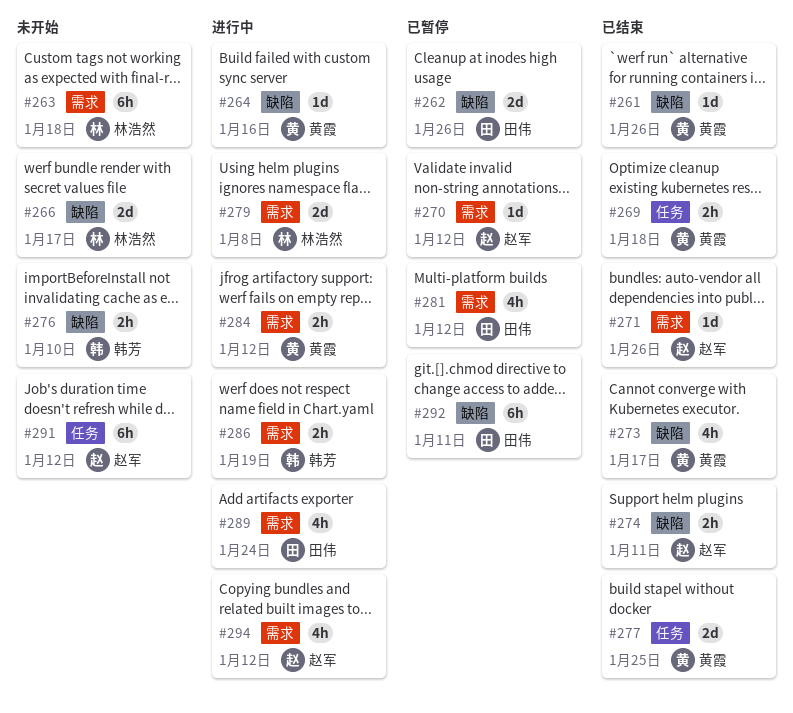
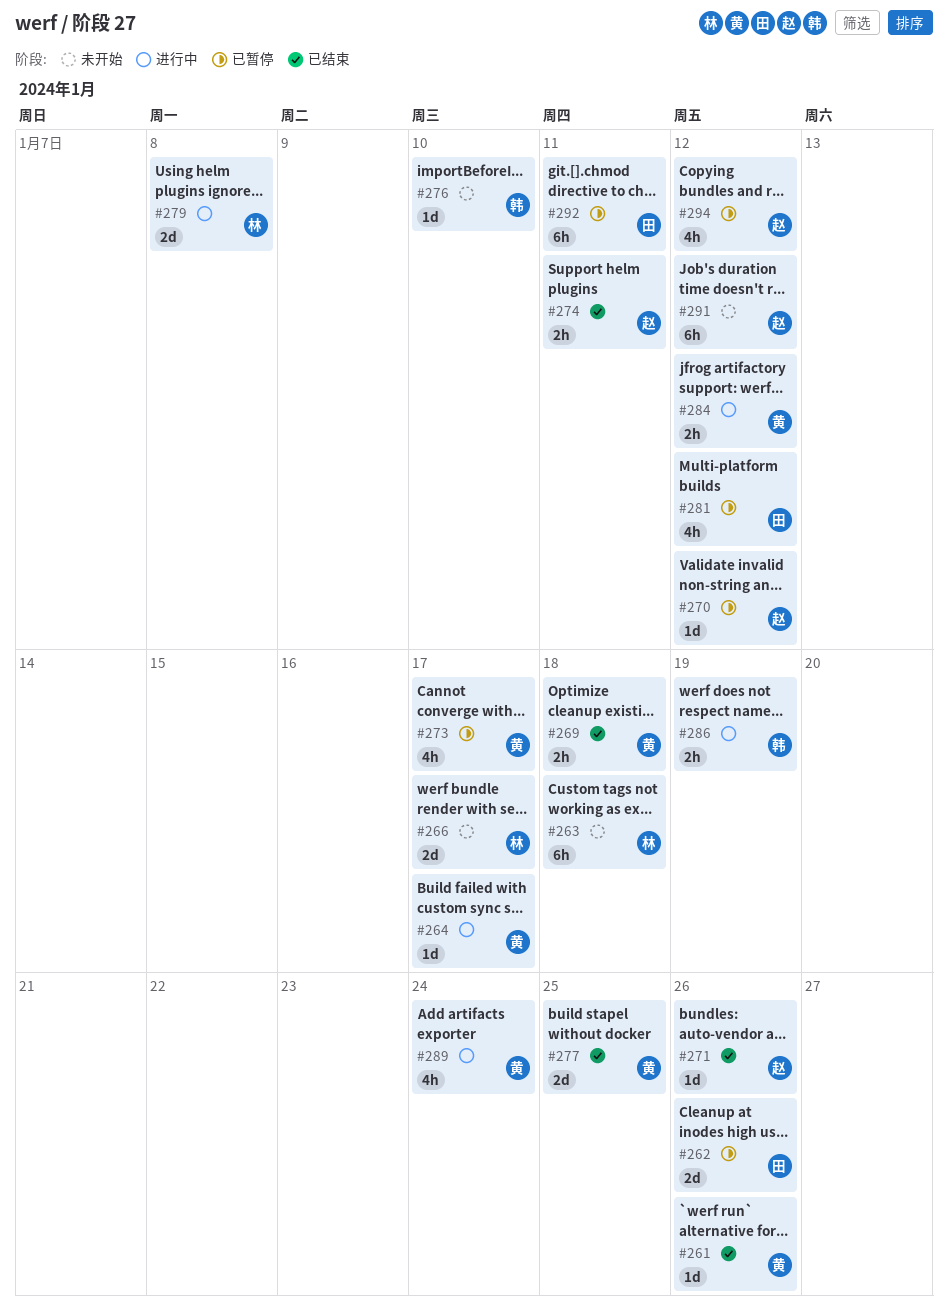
#264, due: Jan 16 -> Jan 17
#273, status: 已结束 -> 已暂停
#276, estimate: 2h -> 1d
#289, owner: 田伟 -> 黄霞
#294, status: 进行中 -> 已暂停

